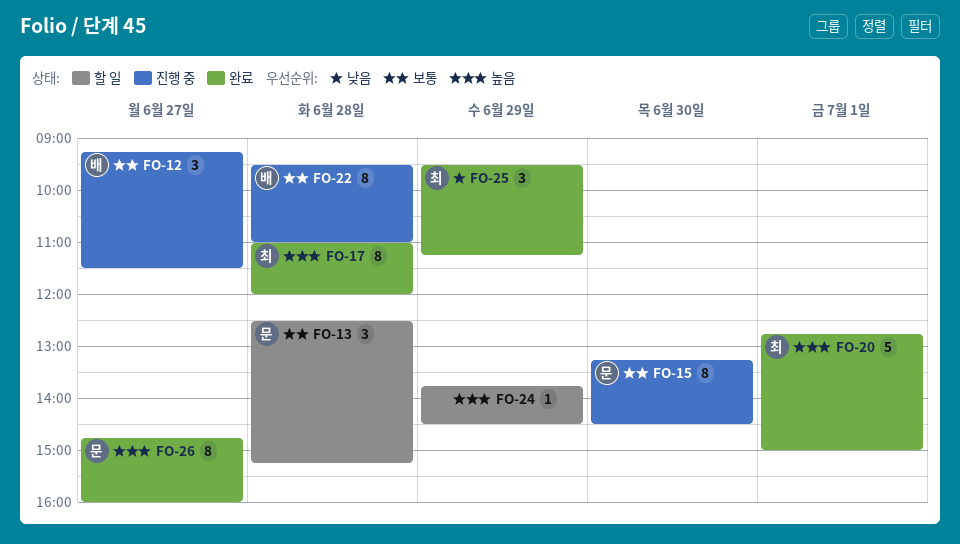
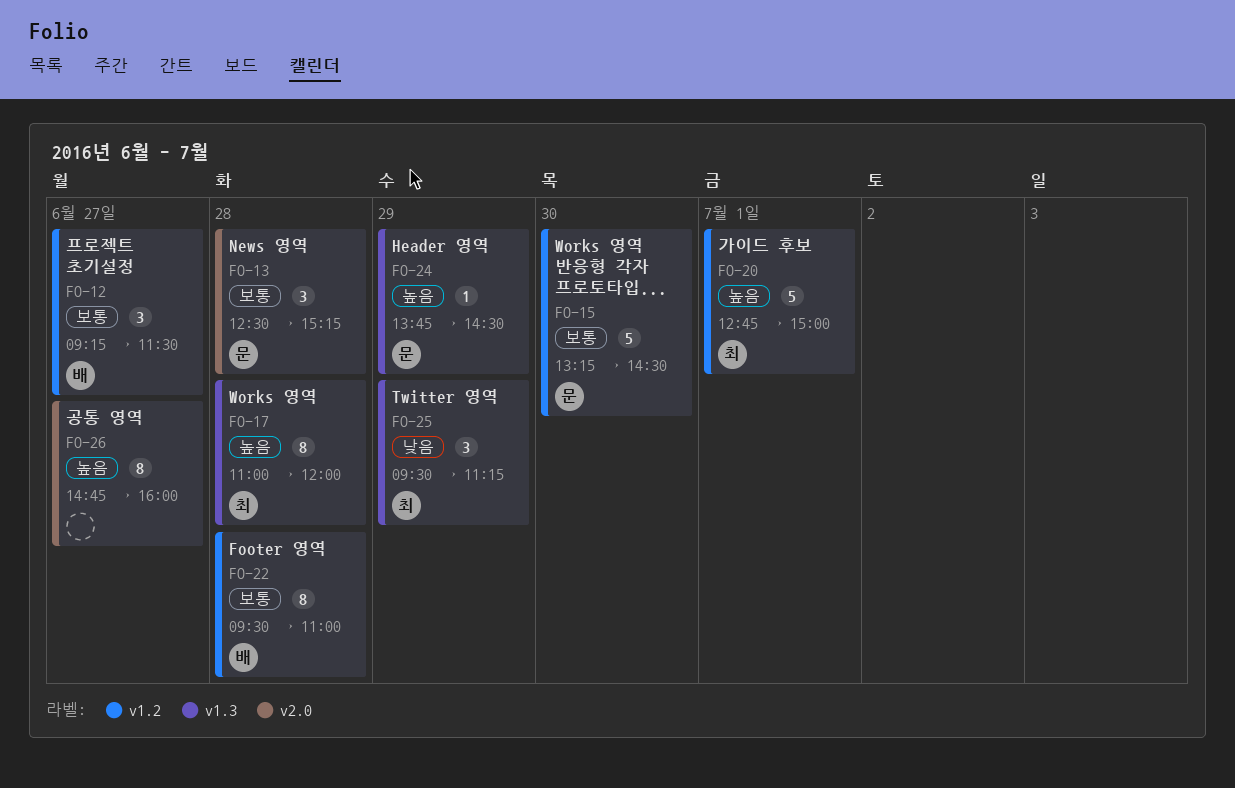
FO-15, estimate: 8 -> 5
FO-24, owner: none -> 문
FO-26, owner: 문 -> none

